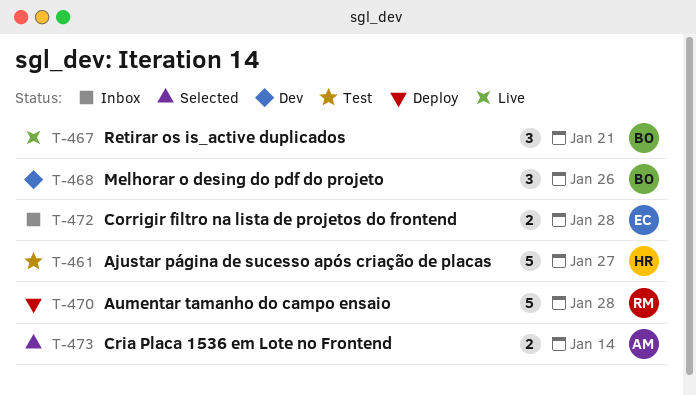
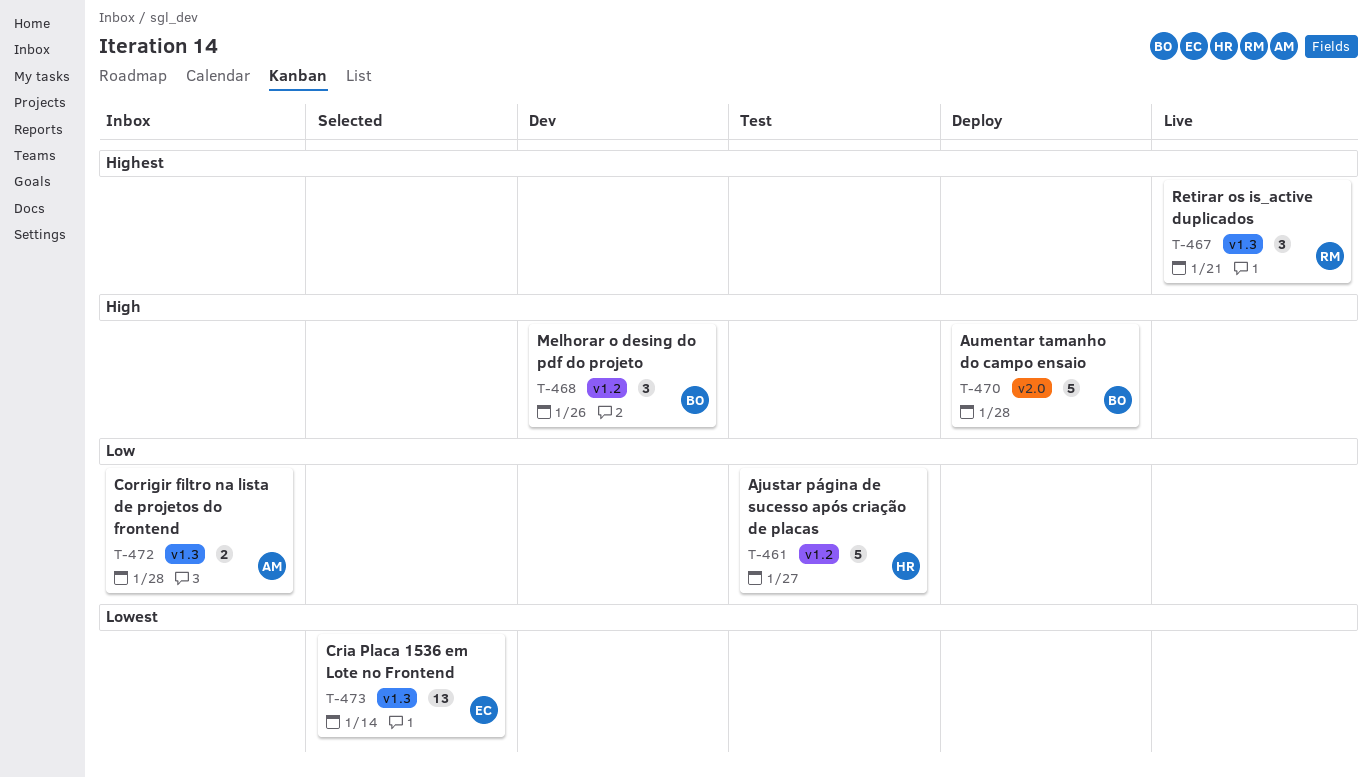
T-467, owner: BO -> RM
T-470, owner: RM -> BO
T-472, owner: EC -> AM
T-473, owner: AM -> EC
T-473, estimate: 2 -> 13

